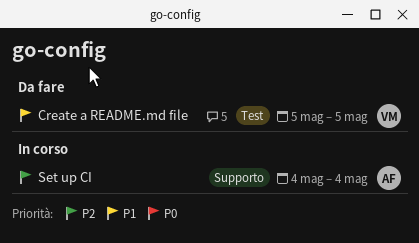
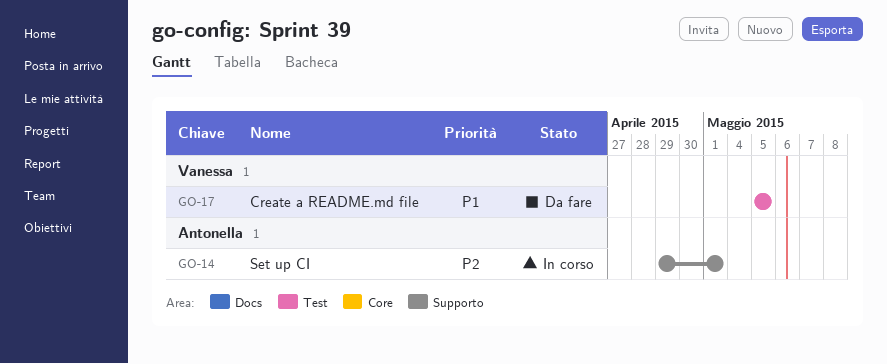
Set up CI, start: May 4 -> Apr 29
Set up CI, due: May 4 -> May 1

